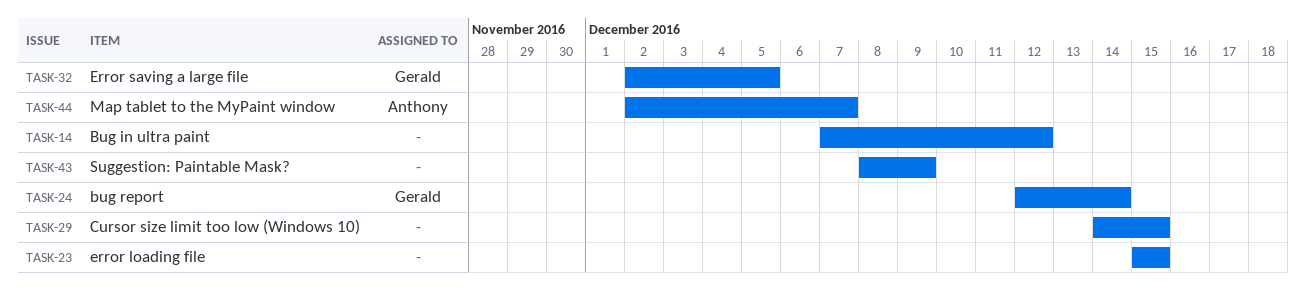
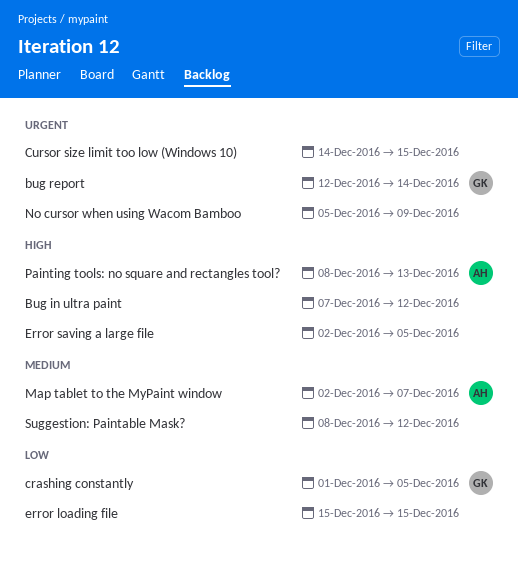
crashing constantly: none -> present
Error saving a large file, owner: Gerald -> none
No cursor when using Wacom Bamboo: none -> present
Painting tools: no square and rectangles tool?: none -> present
Suggestion: Paintable Mask?, due: Dec 9 -> Dec 12

